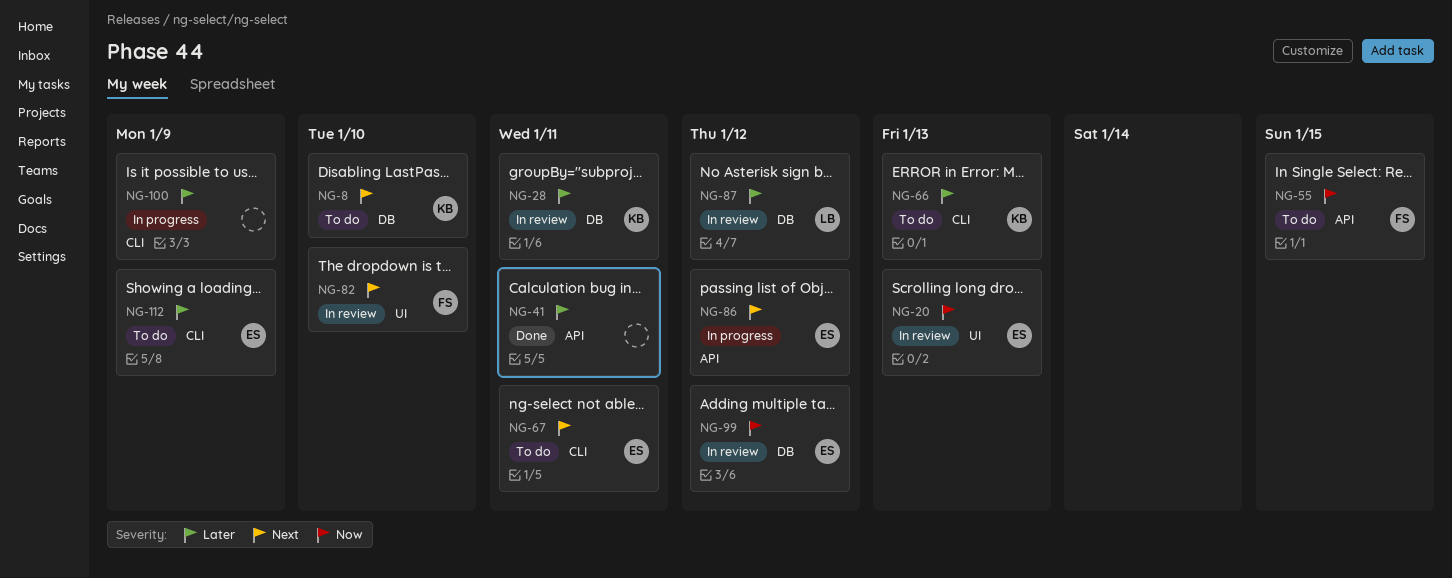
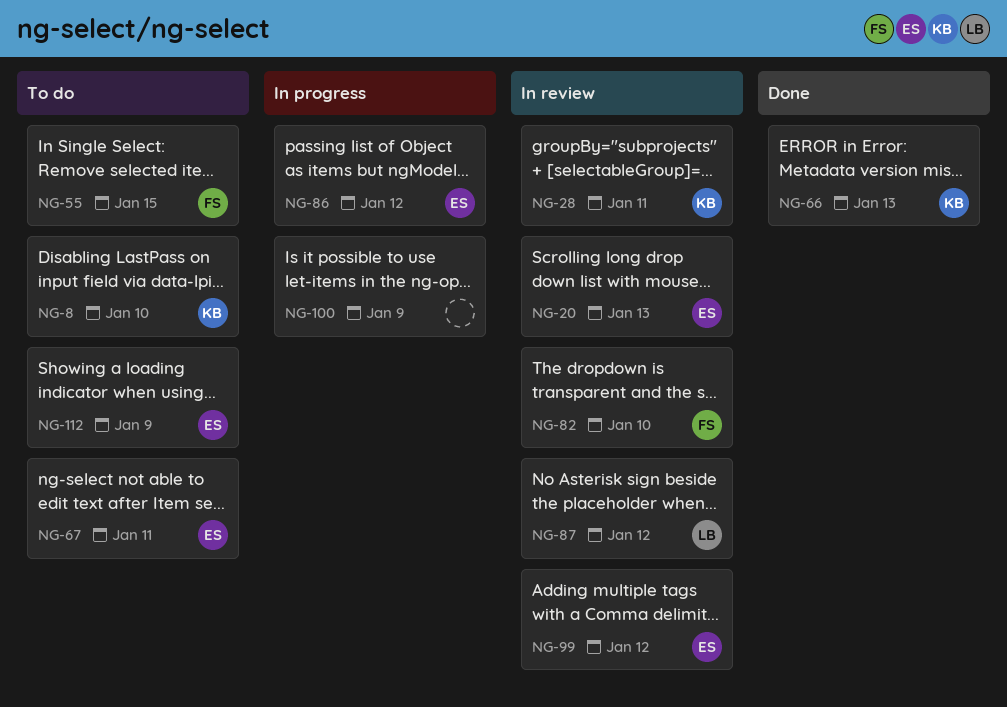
NG-41: present -> none
NG-66, status: To do -> Done

